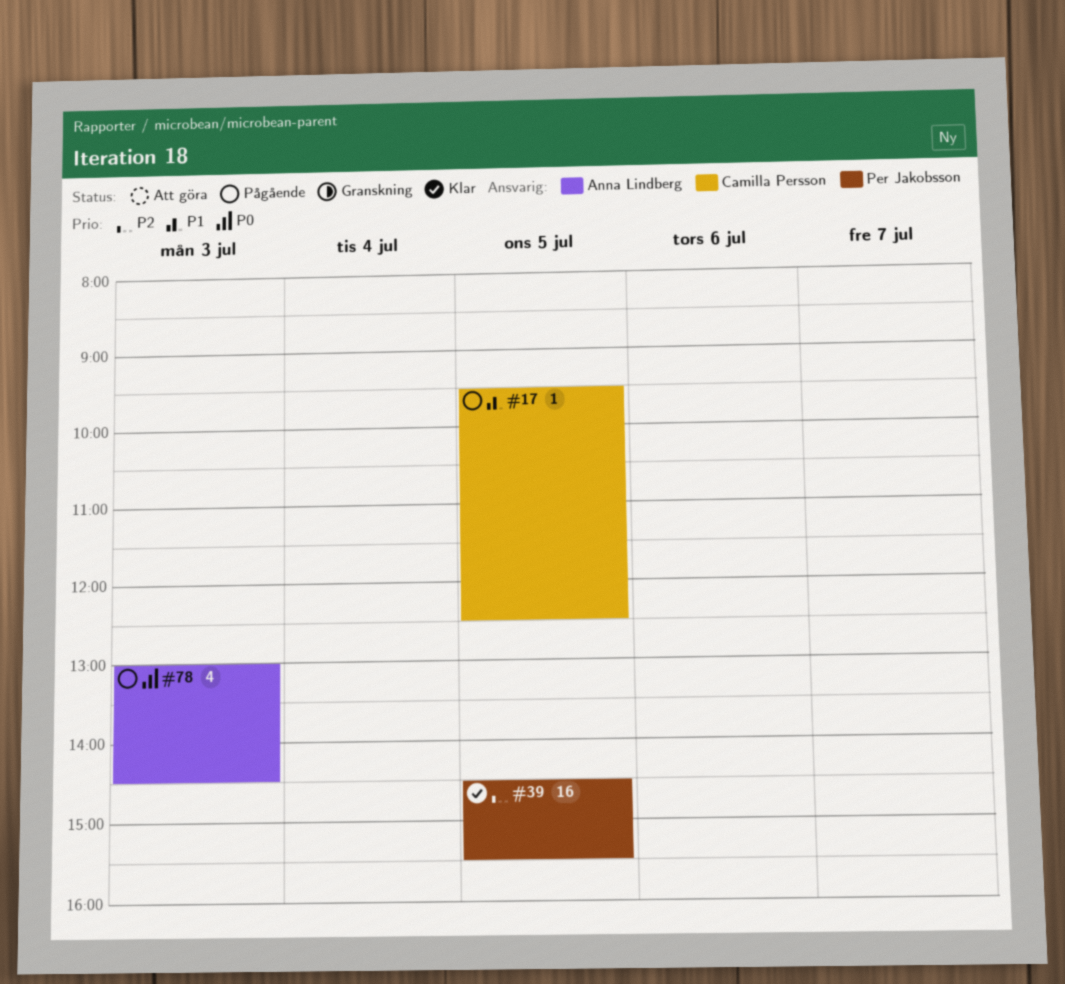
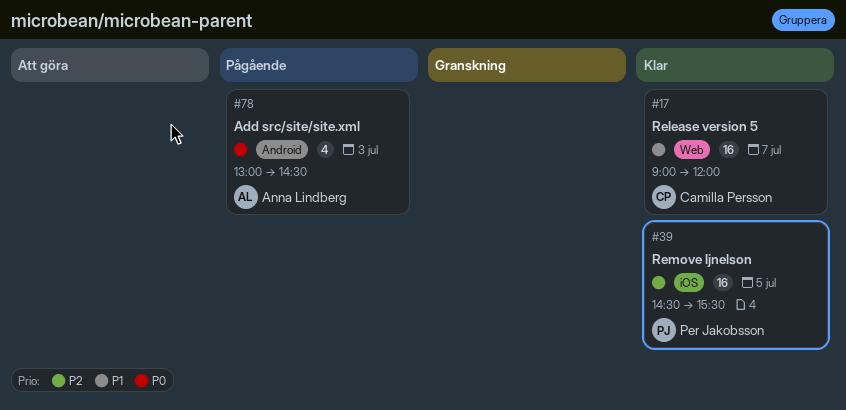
#17, status: Pågående -> Klar
#17, estimate: 1 -> 16
#17, day: Jul 5 -> Jul 7
#17, begins: 09:30 -> 09:00
#17, ends: 12:30 -> 12:00

